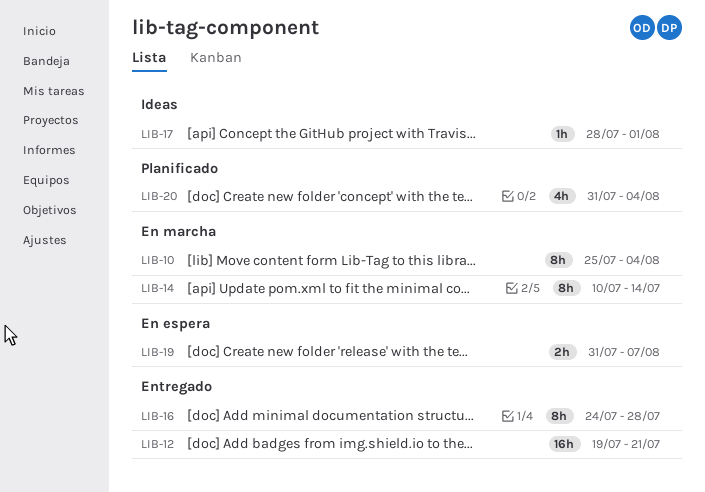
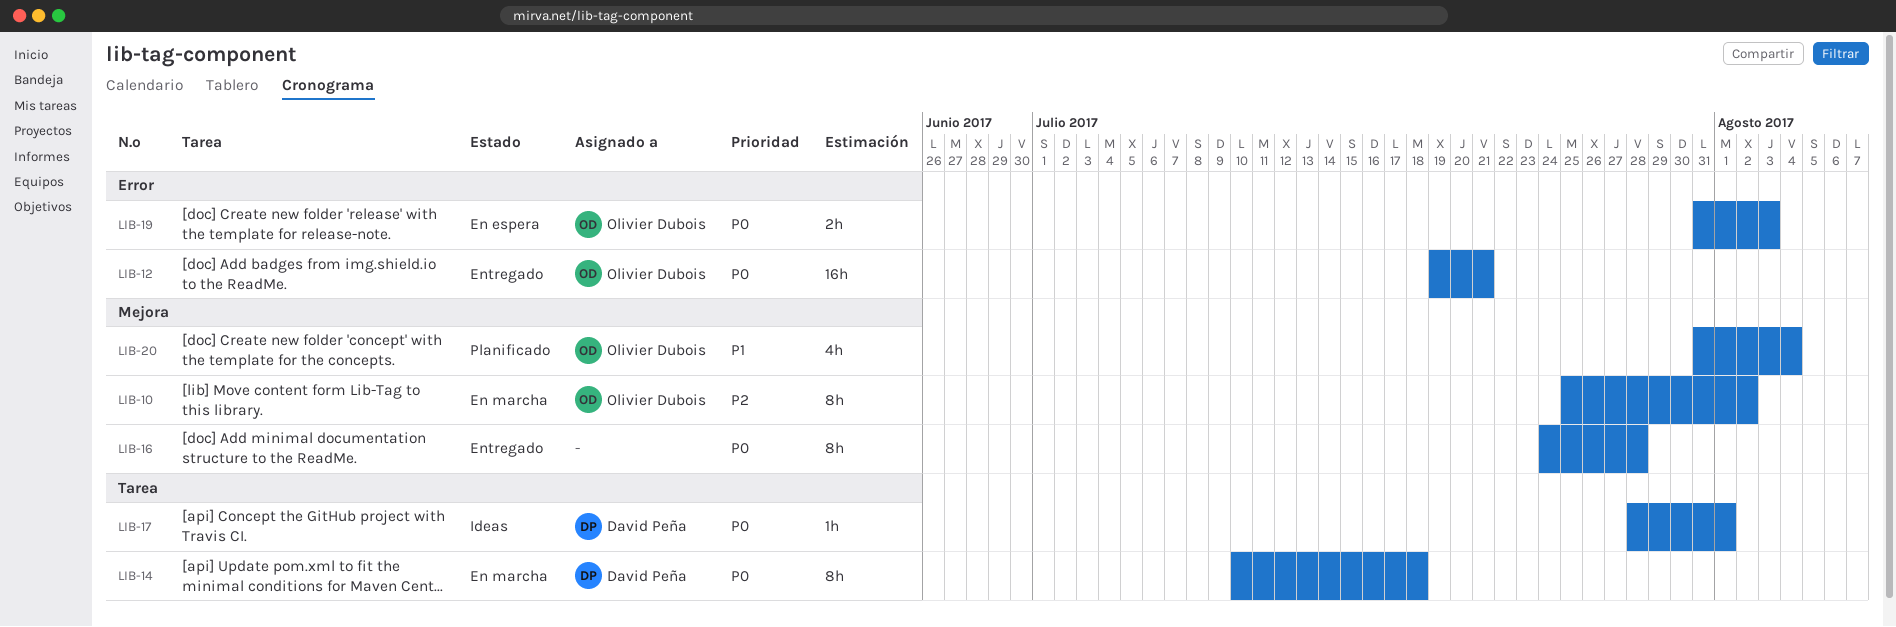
LIB-10, due: Aug 4 -> Aug 2
LIB-14, due: Jul 14 -> Jul 18
LIB-19, due: Aug 7 -> Aug 3

